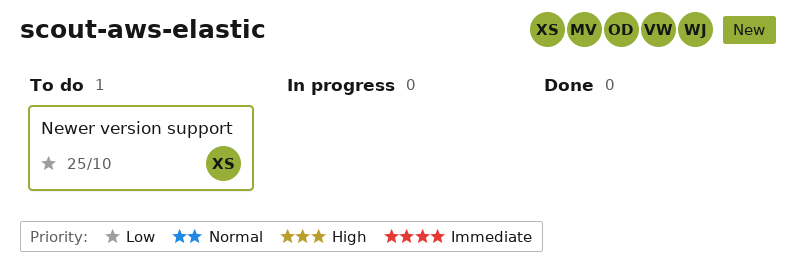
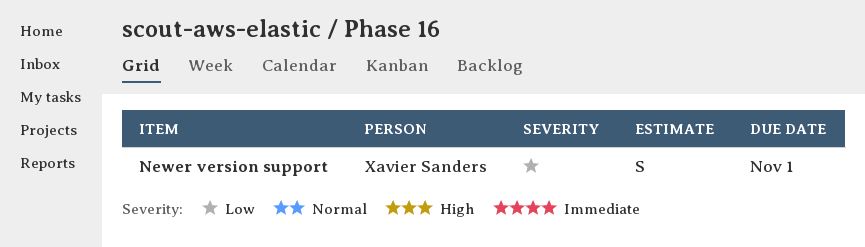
Newer version support, due: Oct 25 -> Nov 1

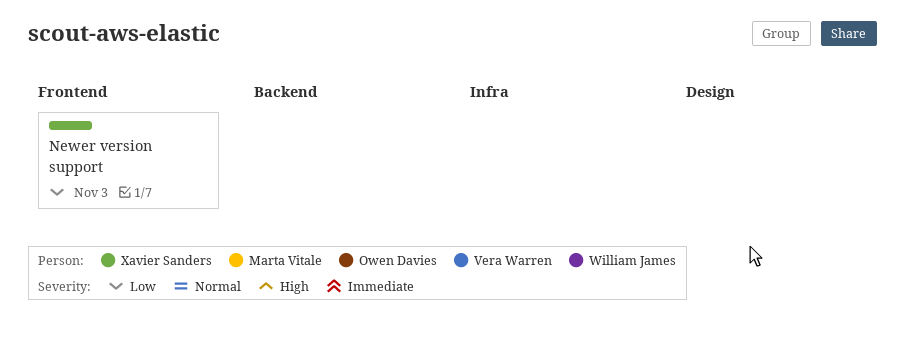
Newer version support, due: Nov 1 -> Nov 3

